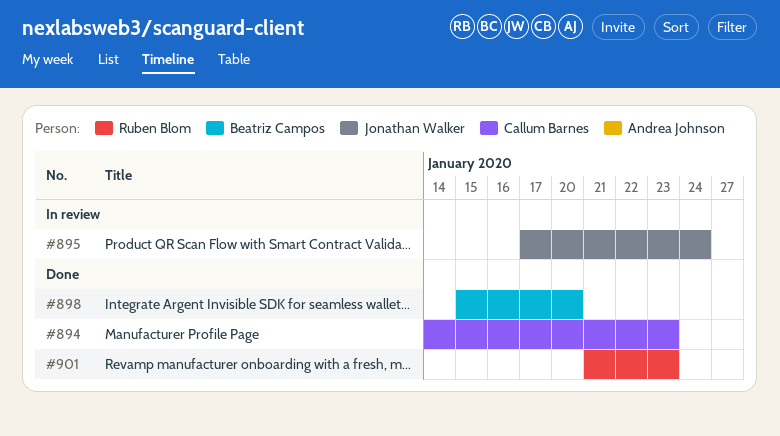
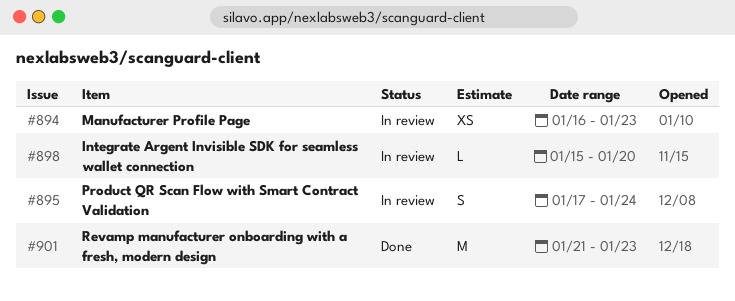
#894, status: Done -> In review
#894, start: Jan 14 -> Jan 16
#898, status: Done -> In review

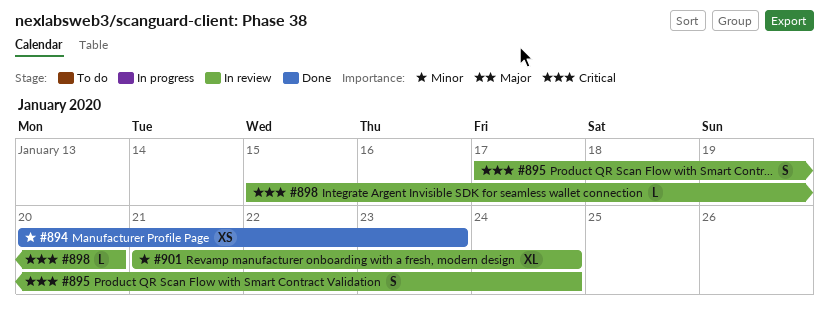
#894, status: In review -> Done
#894, start: Jan 16 -> Jan 20
#901, status: Done -> In review
#901, estimate: M -> XL
#901, due: Jan 23 -> Jan 24

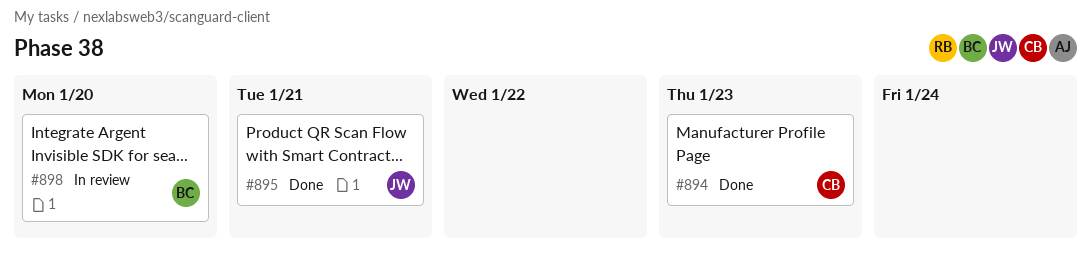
#895, status: In review -> Done
#895, due: Jan 24 -> Jan 21
#901: present -> none

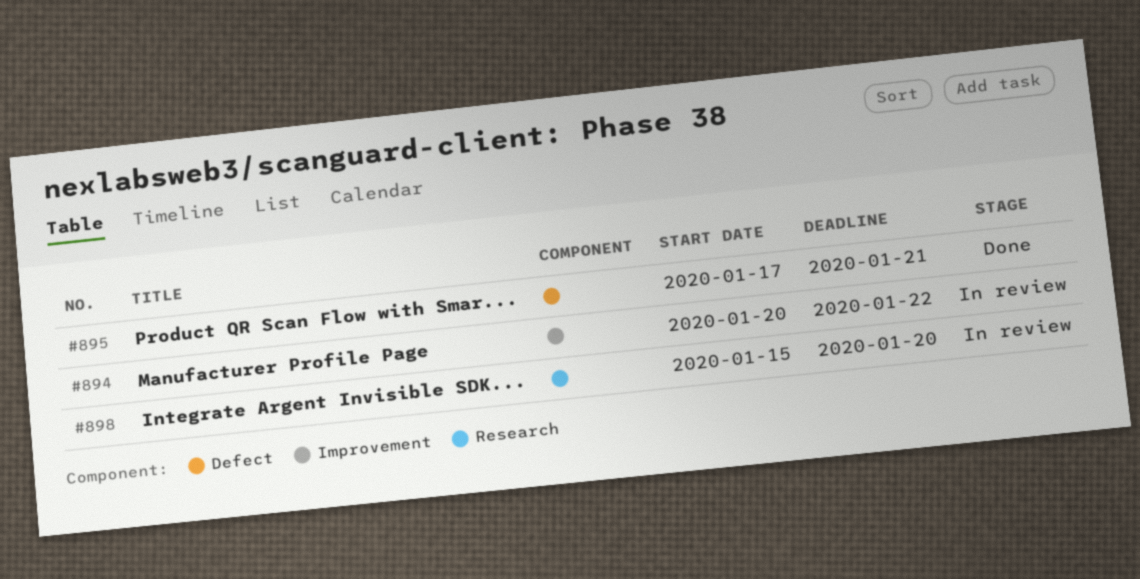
#894, status: Done -> In review
#894, due: Jan 23 -> Jan 22

